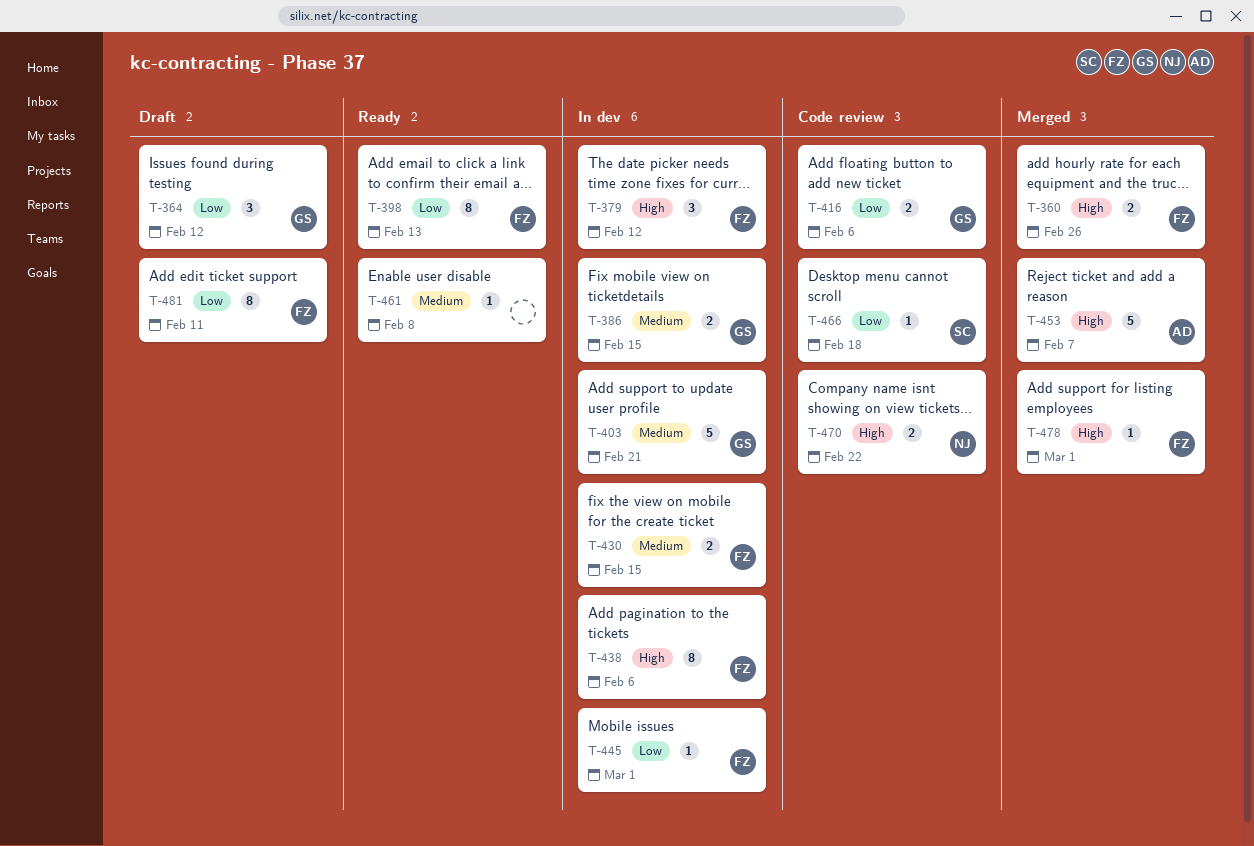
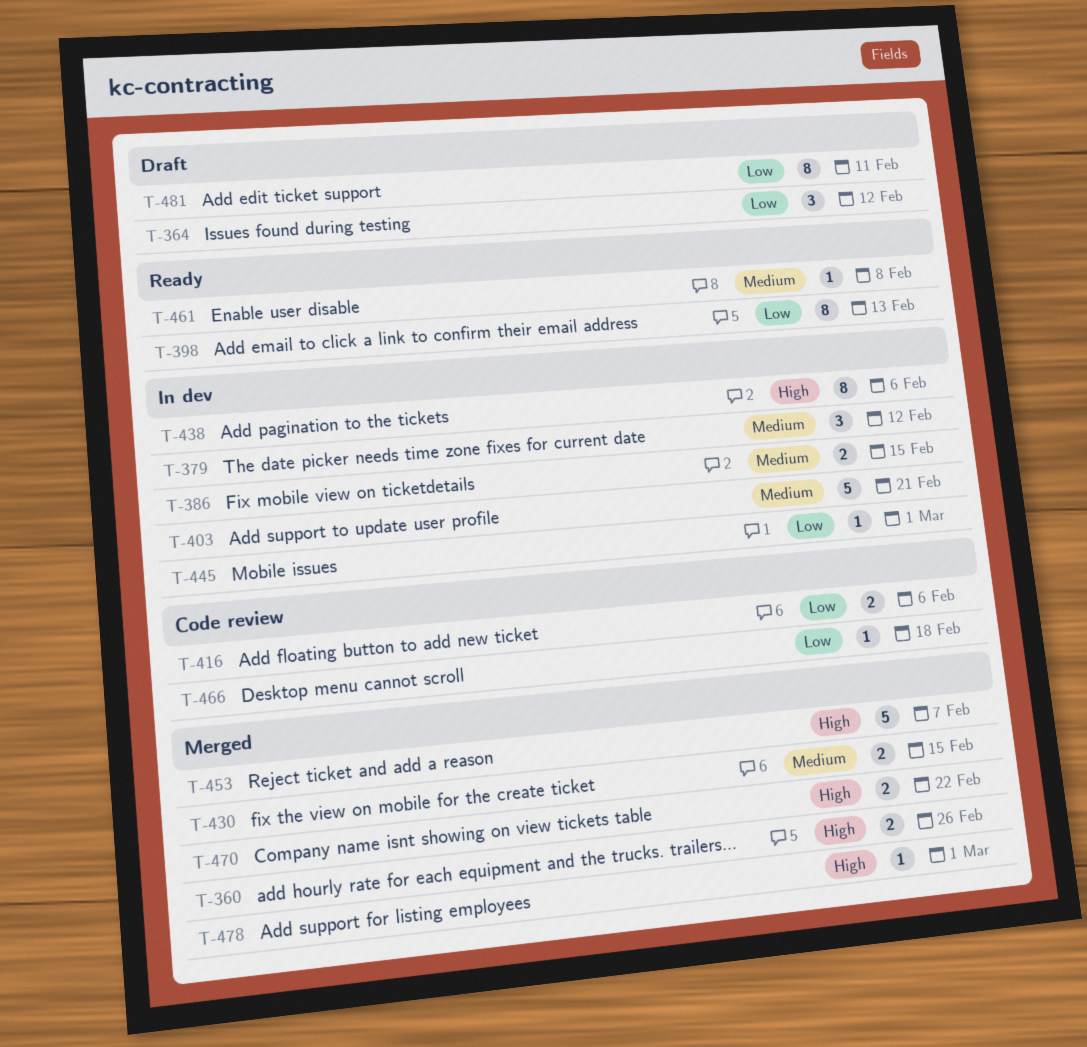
T-379, priority: High -> Medium
T-430, status: In dev -> Merged
T-470, status: Code review -> Merged

